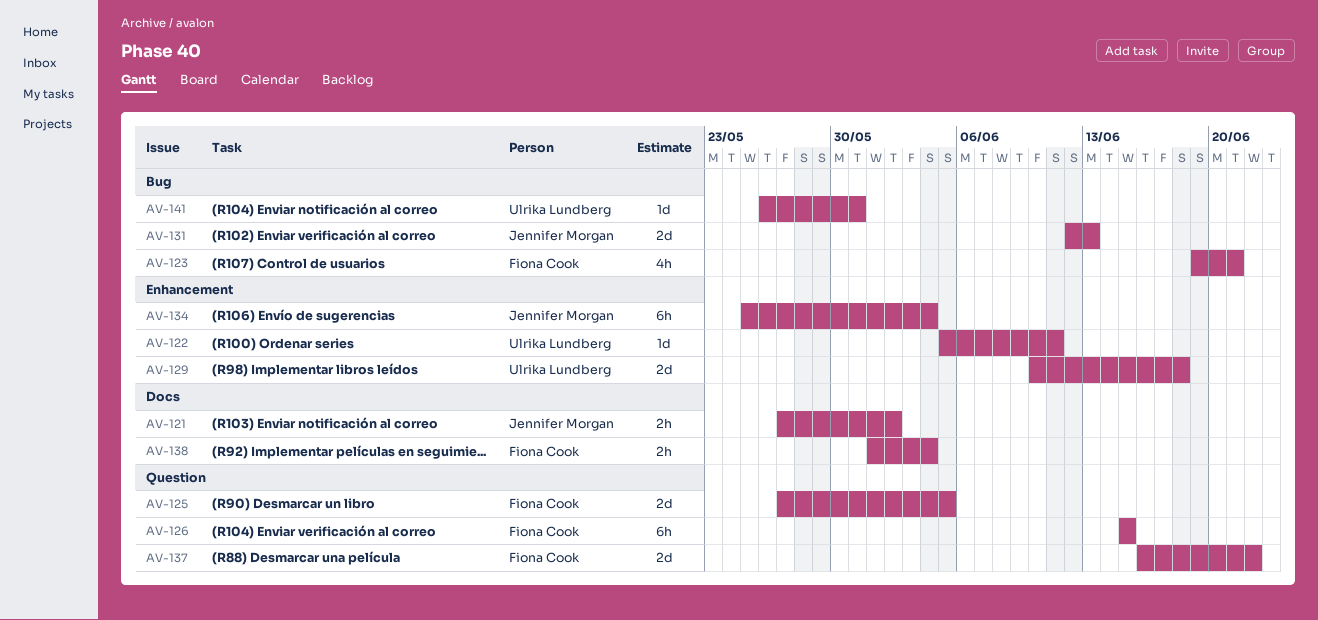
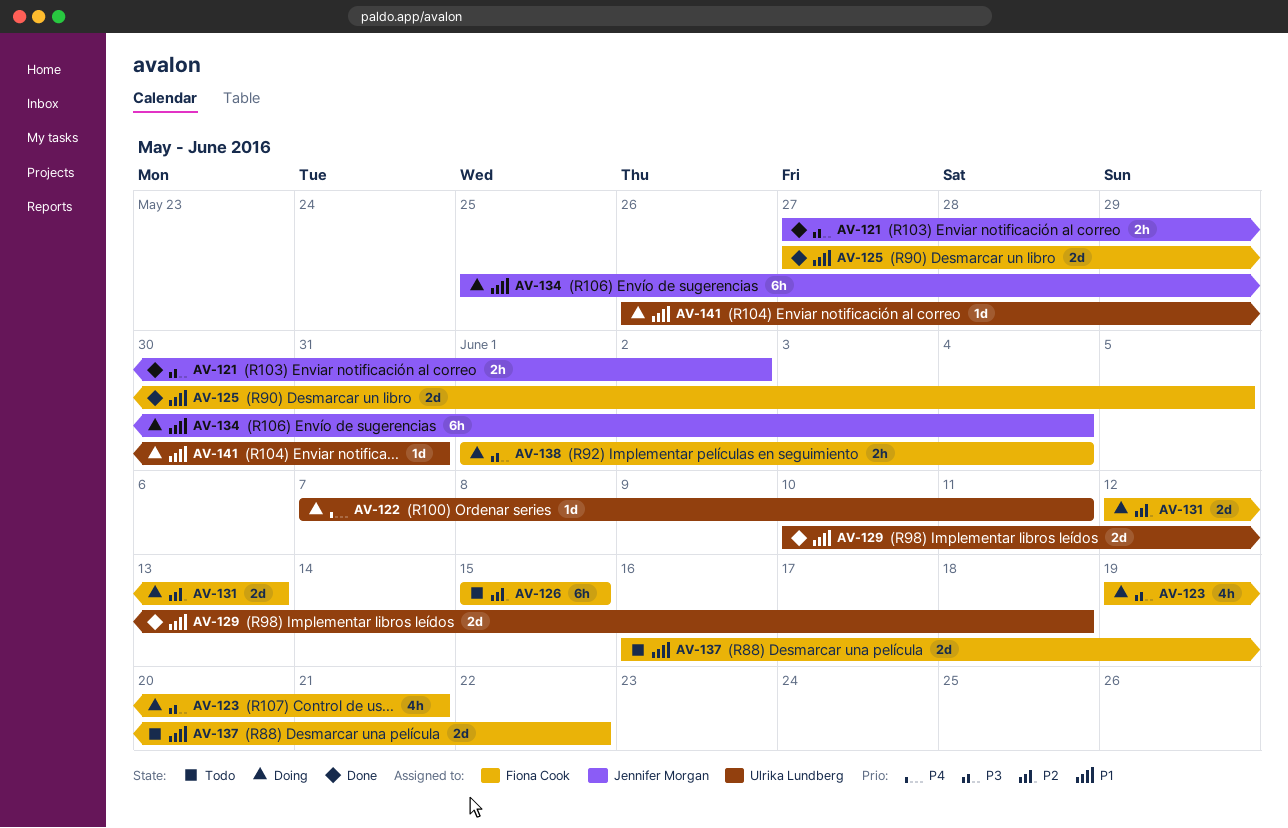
AV-122, start: Jun 5 -> Jun 7
AV-131, owner: Jennifer Morgan -> Fiona Cook

